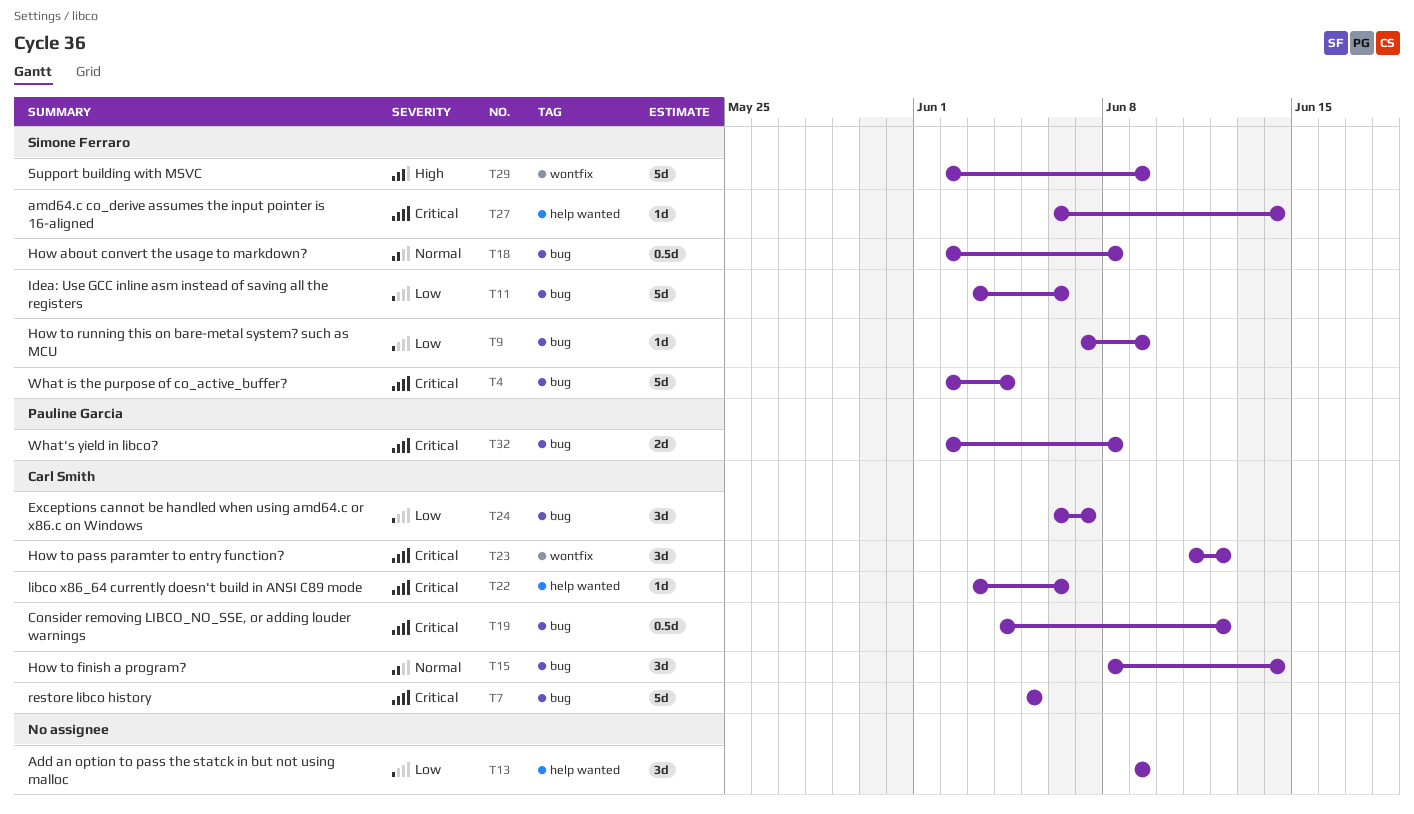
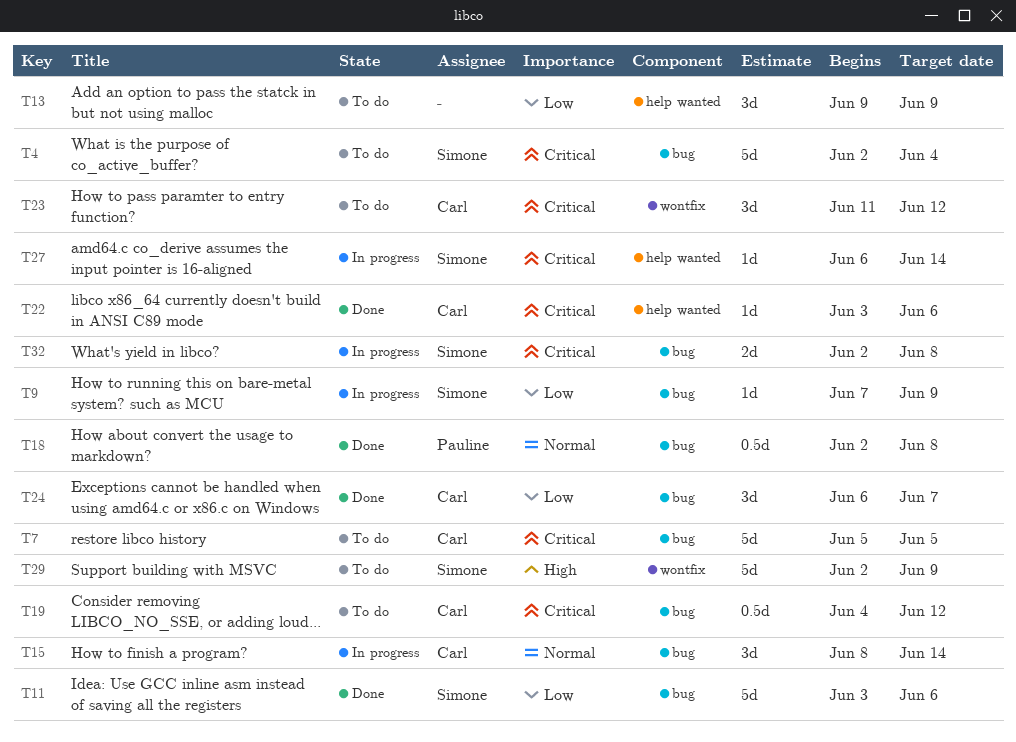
T18, owner: Simone Ferraro -> Pauline Garcia
T32, owner: Pauline Garcia -> Simone Ferraro

